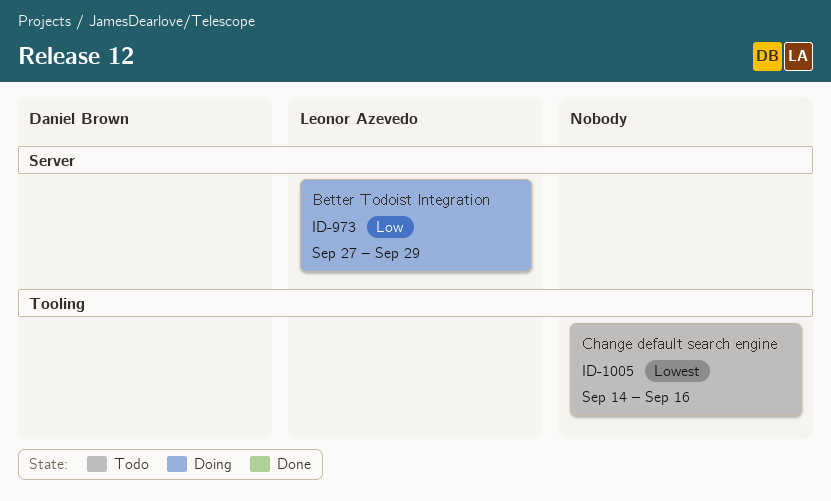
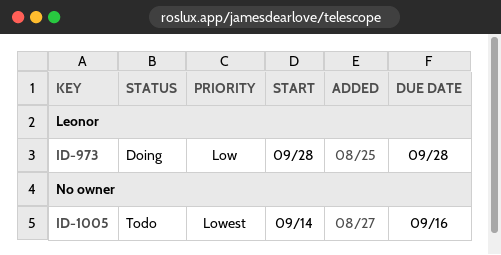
ID-973, start: Sep 27 -> Sep 28
ID-973, due: Sep 29 -> Sep 28

